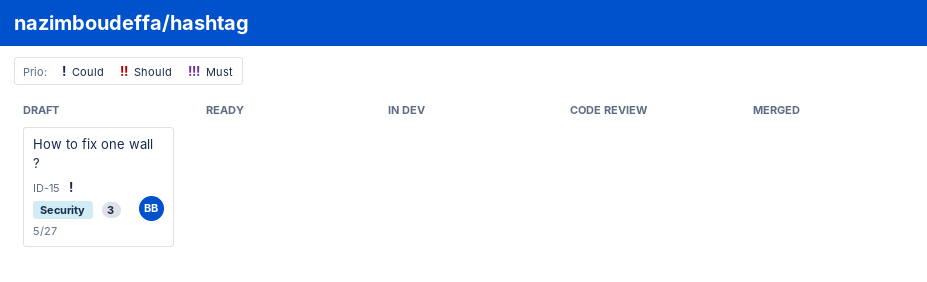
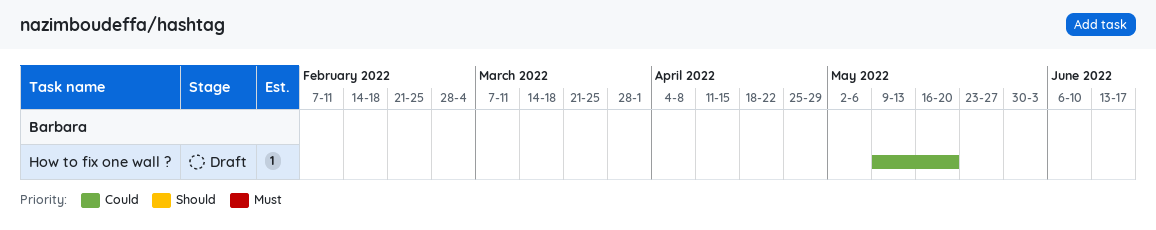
How to fix one wall ?, estimate: 3 -> 1
How to fix one wall ?, due: May 27 -> May 20

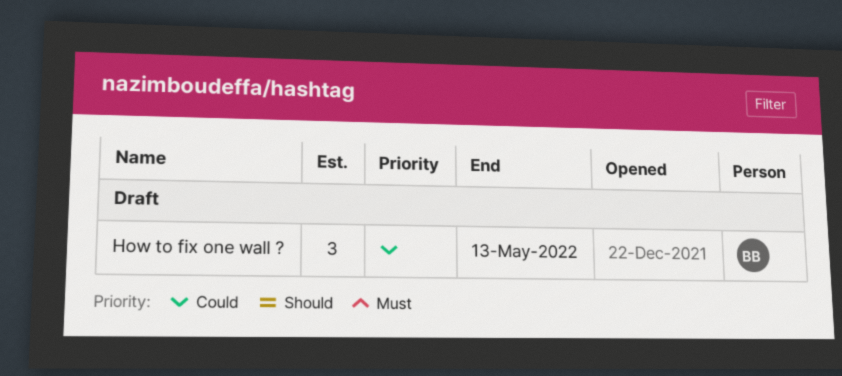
How to fix one wall ?, estimate: 1 -> 3
How to fix one wall ?, due: May 20 -> May 13

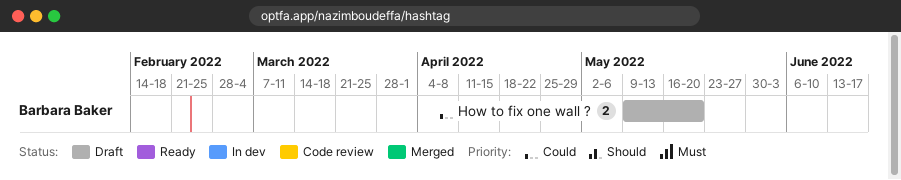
How to fix one wall ?, estimate: 3 -> 2
How to fix one wall ?, due: May 13 -> May 20

